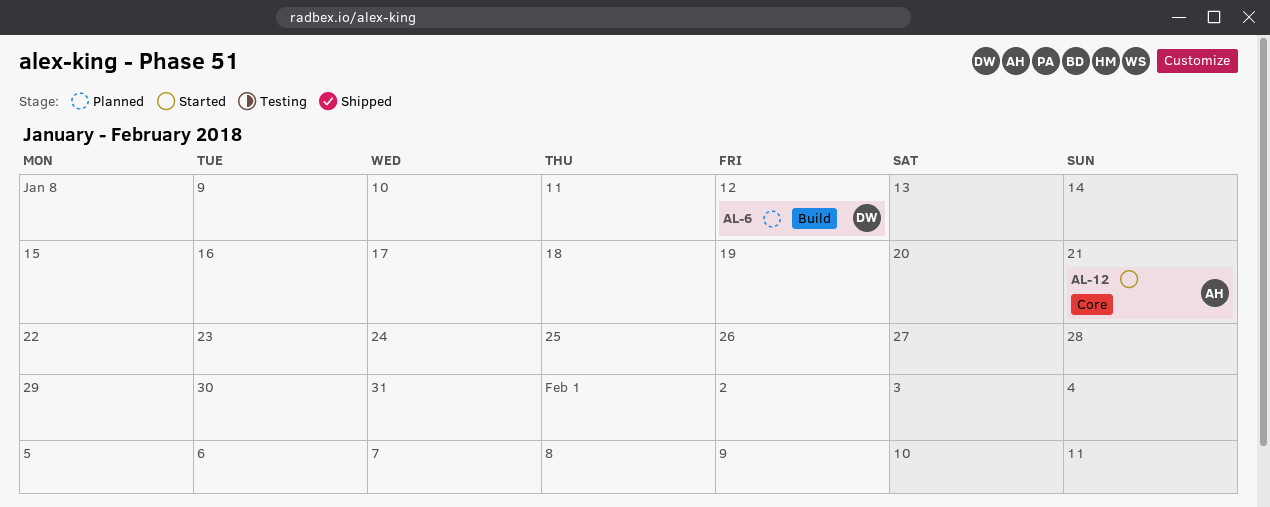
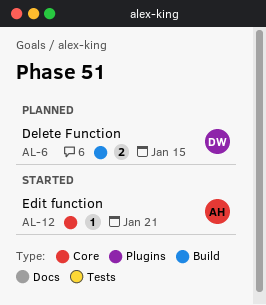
AL-6, due: Jan 12 -> Jan 15

